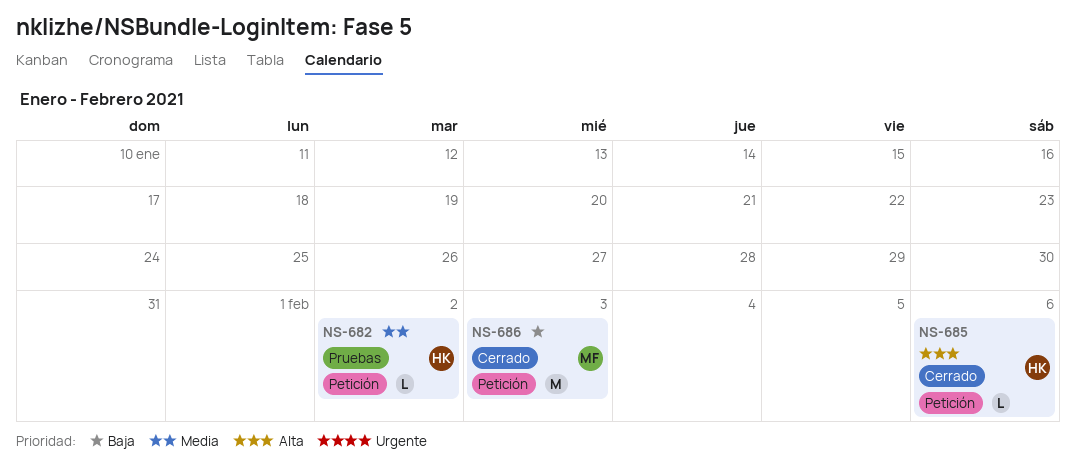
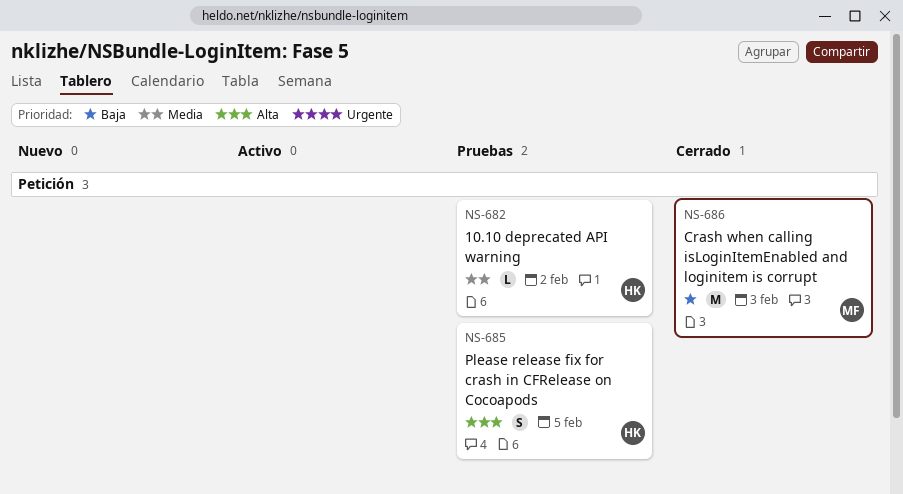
NS-685, status: Cerrado -> Pruebas
NS-685, estimate: L -> S
NS-685, due: Feb 6 -> Feb 5

